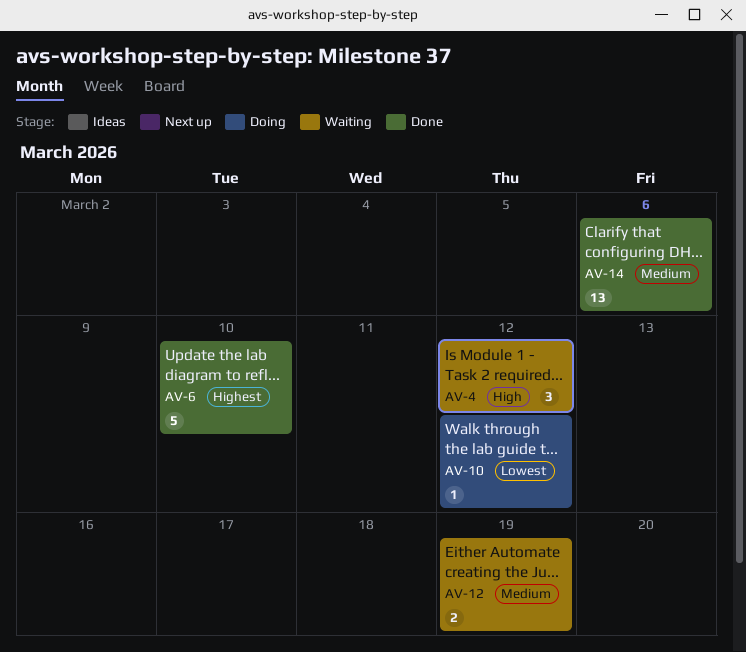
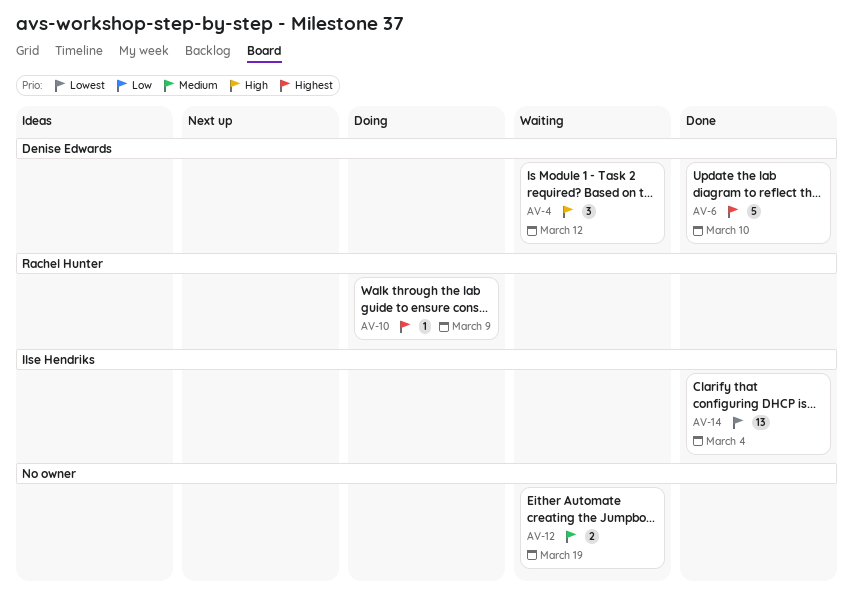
AV-10, priority: Lowest -> Highest
AV-10, due: Mar 12 -> Mar 9
AV-14, priority: Medium -> Lowest
AV-14, due: Mar 6 -> Mar 4

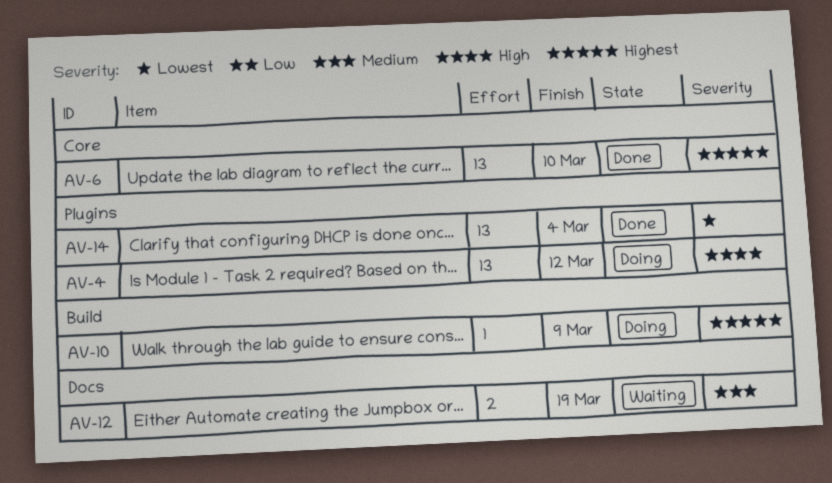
AV-4, status: Waiting -> Doing
AV-4, estimate: 3 -> 13
AV-6, estimate: 5 -> 13

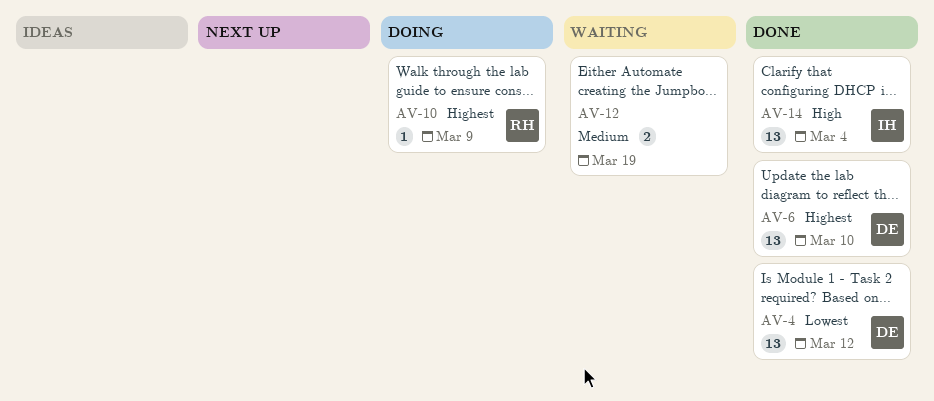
AV-4, status: Doing -> Done
AV-4, priority: High -> Lowest
AV-14, priority: Lowest -> High

